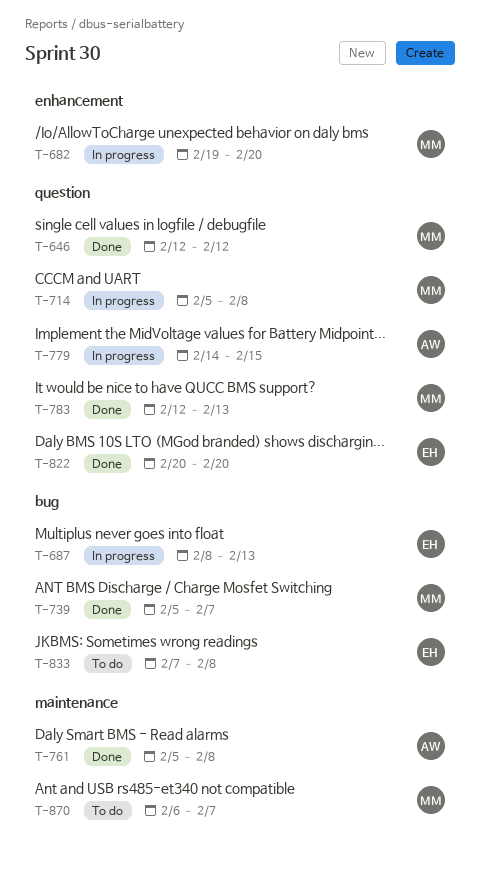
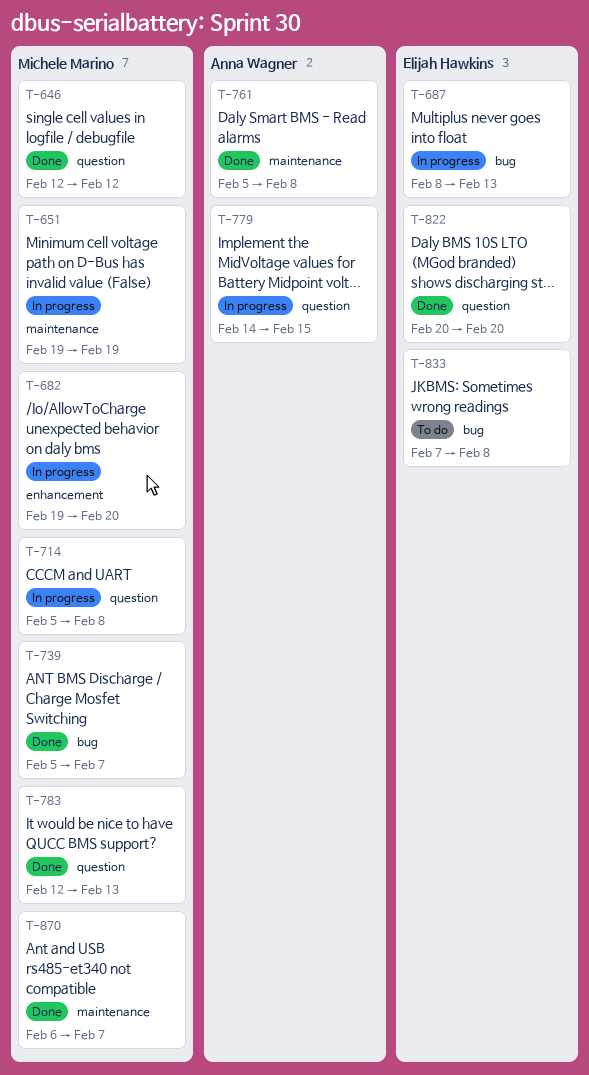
T-651: none -> present
T-870, status: To do -> Done

